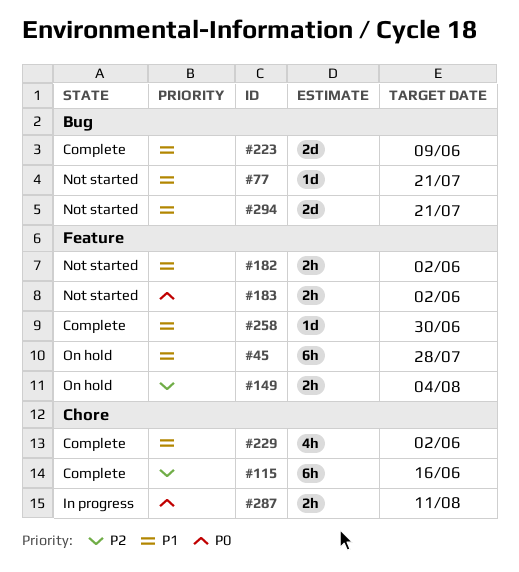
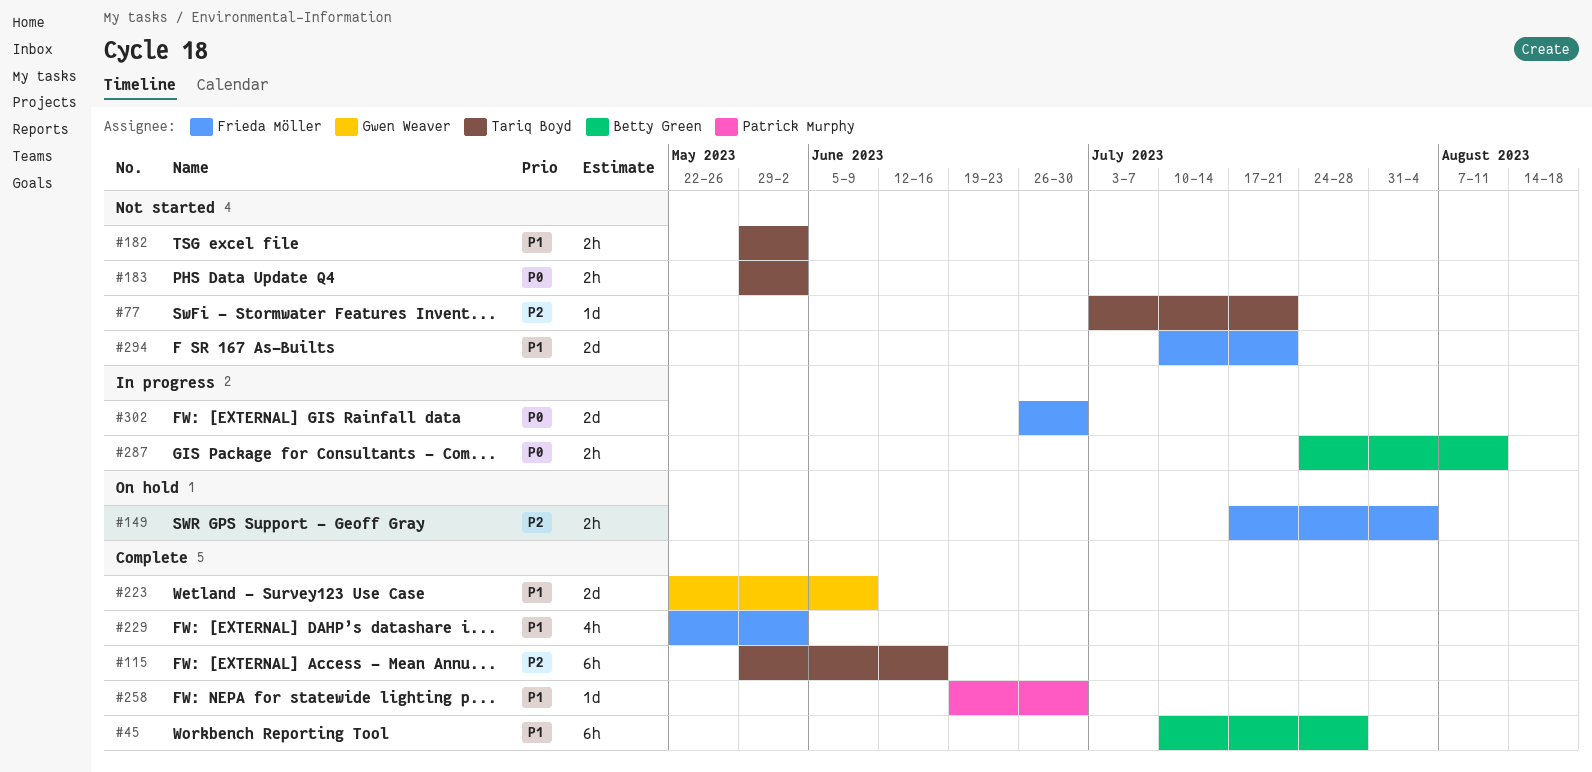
#45, status: On hold -> Complete
#77, priority: P1 -> P2
#302: none -> present

